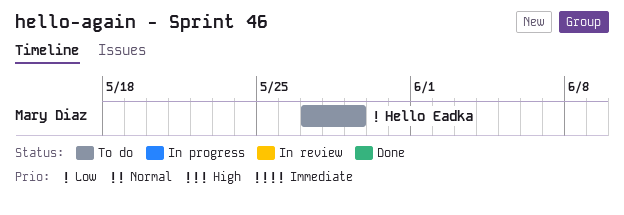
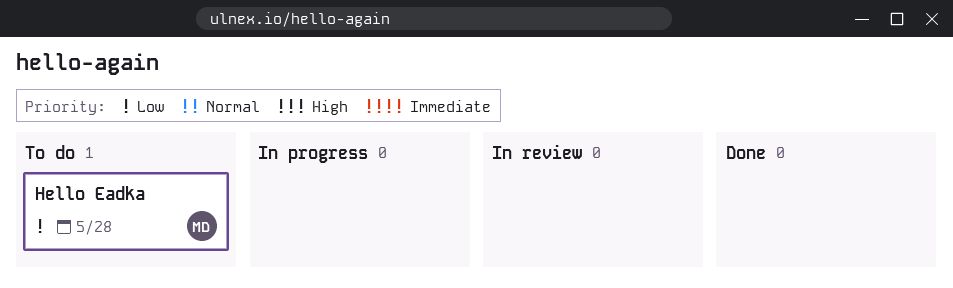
Hello Eadka, due: May 29 -> May 28

